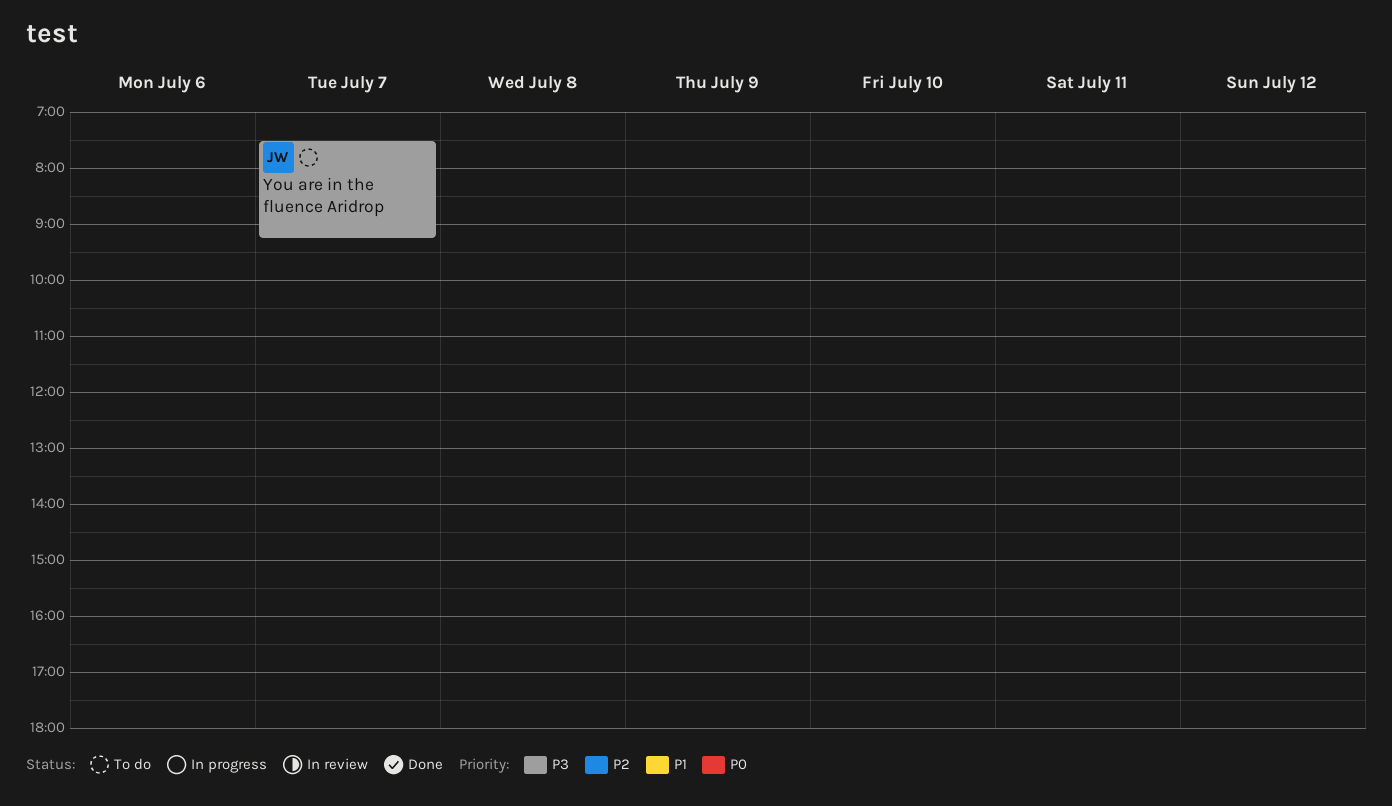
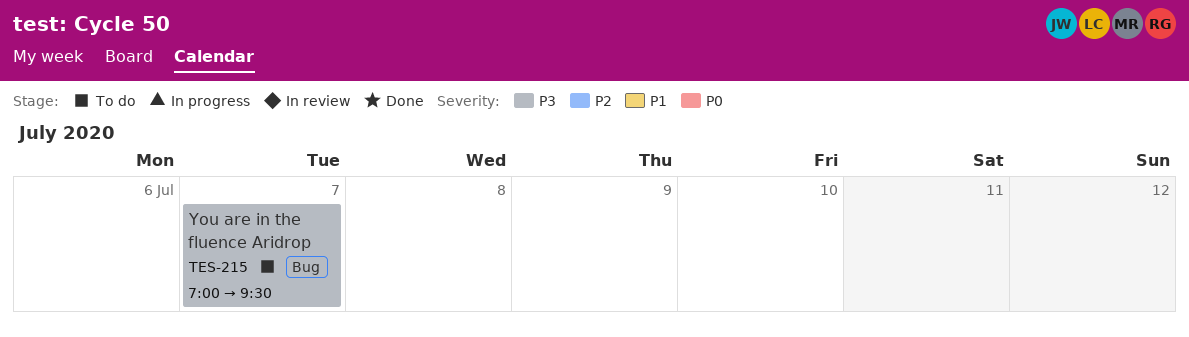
You are in the fluence Aridrop, begins: 07:30 -> 07:00
You are in the fluence Aridrop, ends: 09:15 -> 09:30

